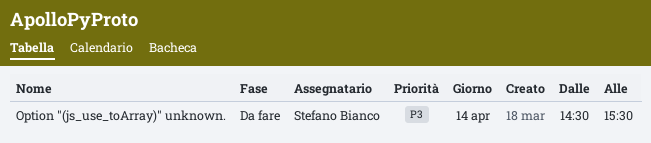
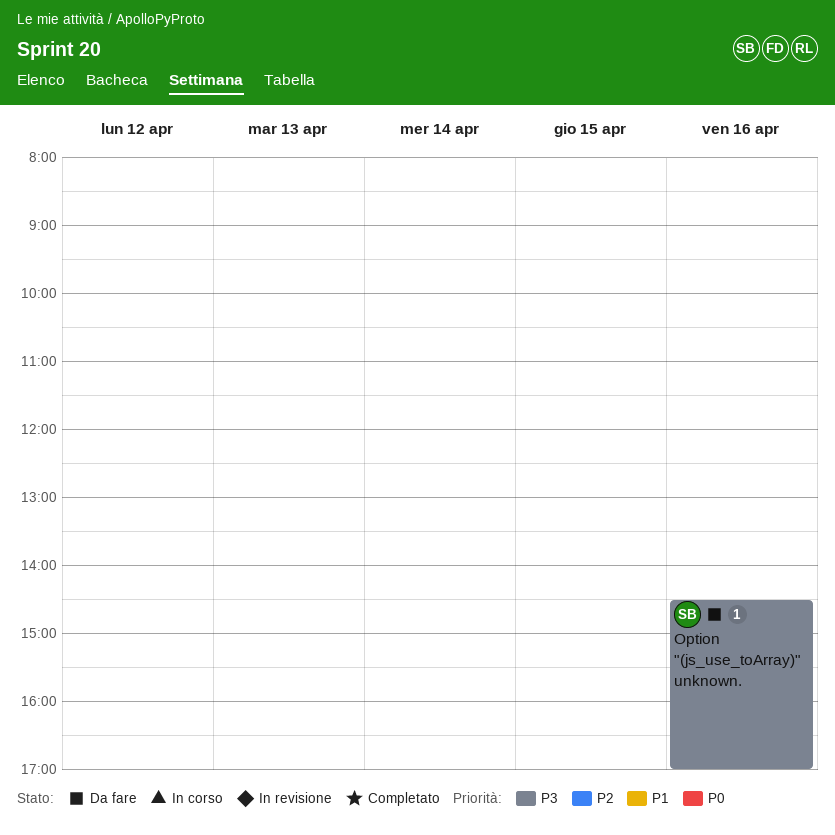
Option "(js_use_toArray)" unknown., day: Apr 14 -> Apr 16
Option "(js_use_toArray)" unknown., ends: 15:30 -> 17:00

